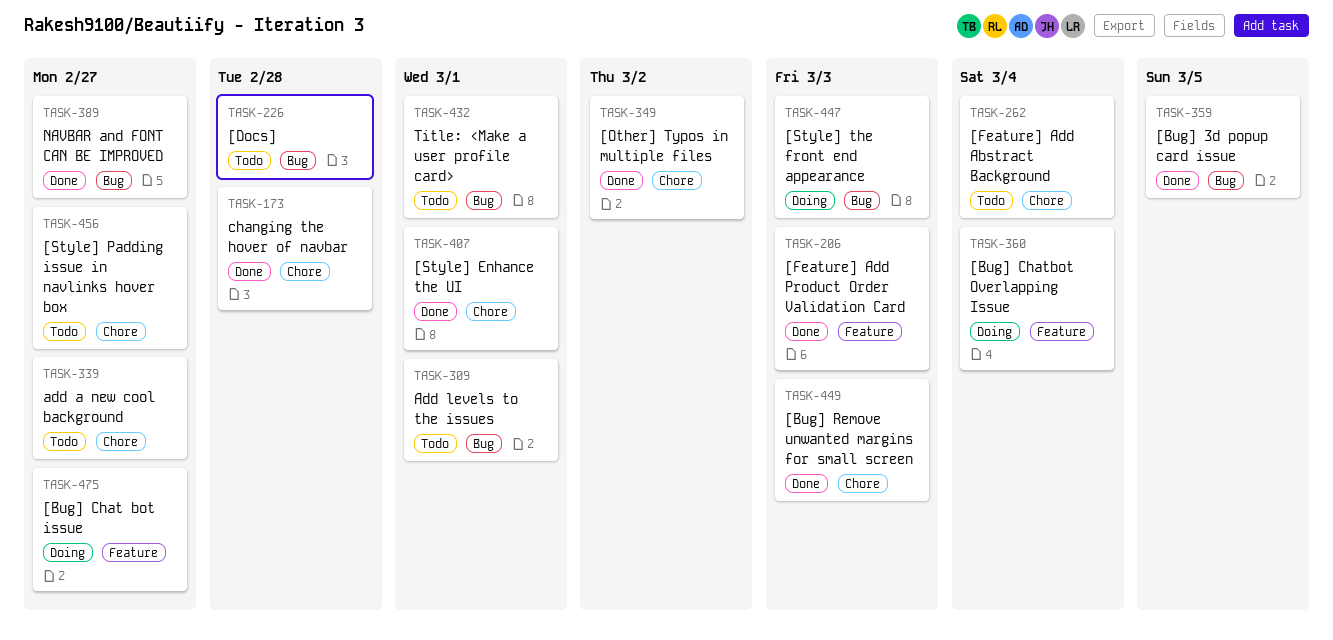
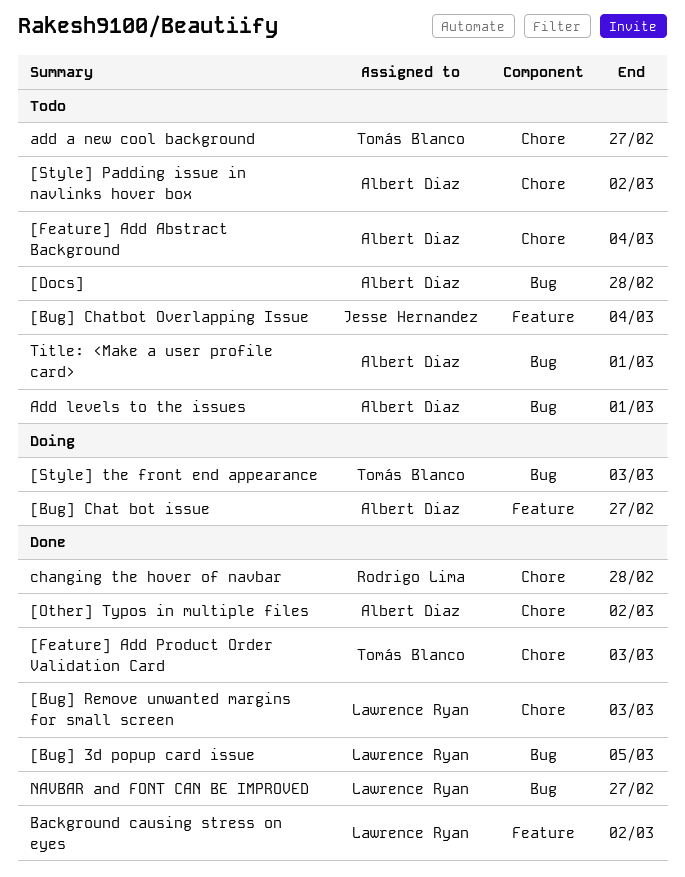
[Bug] Chatbot Overlapping Issue, status: Doing -> Todo
[Feature] Add Product Order Validation Card, label: Feature -> Chore
[Style] Enhance the UI: present -> none
[Style] Padding issue in navlinks hover box, due: Feb 27 -> Mar 2
Background causing stress on eyes: none -> present

